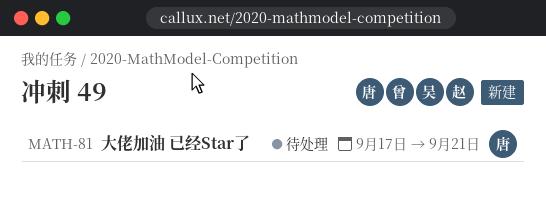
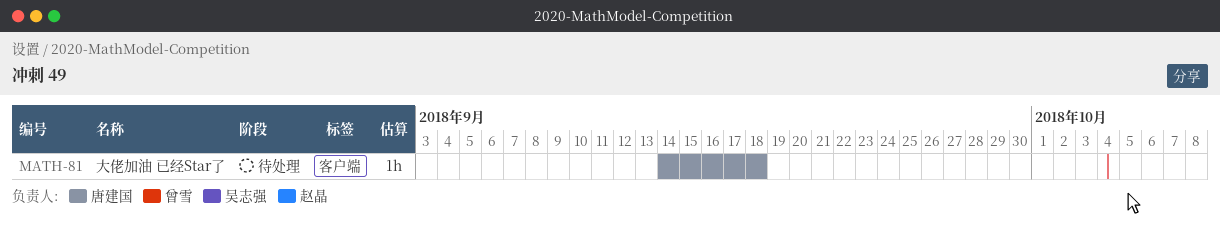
MATH-81, start: Sep 17 -> Sep 14
MATH-81, due: Sep 21 -> Sep 18

